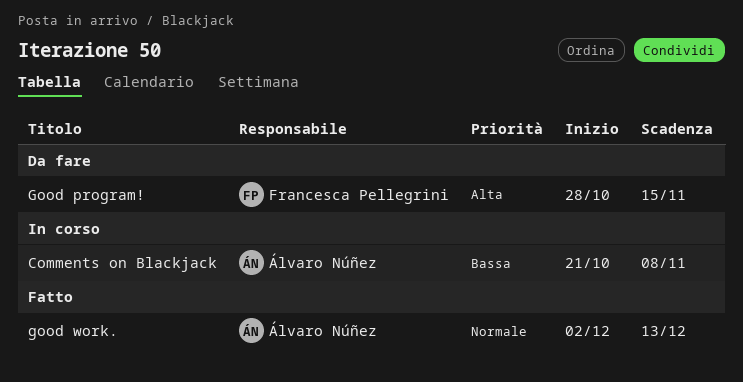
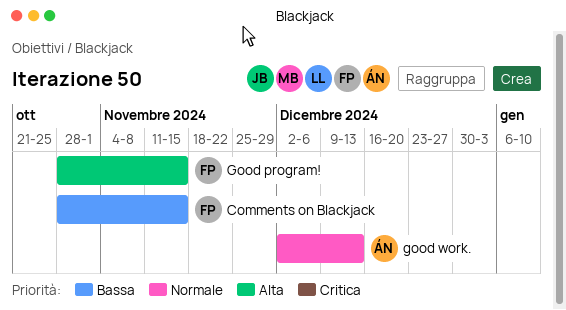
Comments on Blackjack, owner: Álvaro Núñez -> Francesca Pellegrini
Comments on Blackjack, start: Oct 21 -> Oct 28
Comments on Blackjack, due: Nov 8 -> Nov 15

